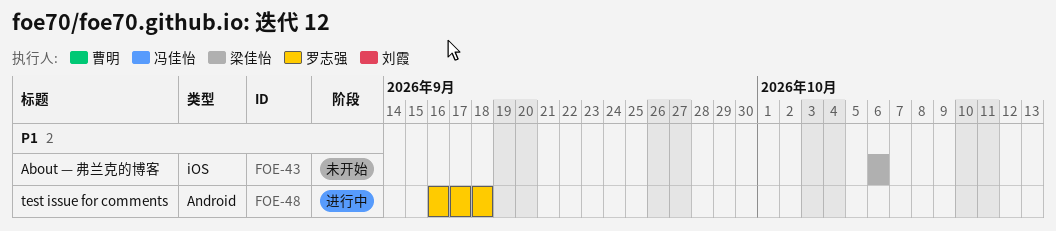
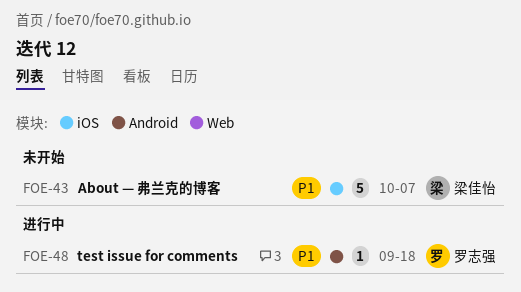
FOE-43, due: Oct 6 -> Oct 7

